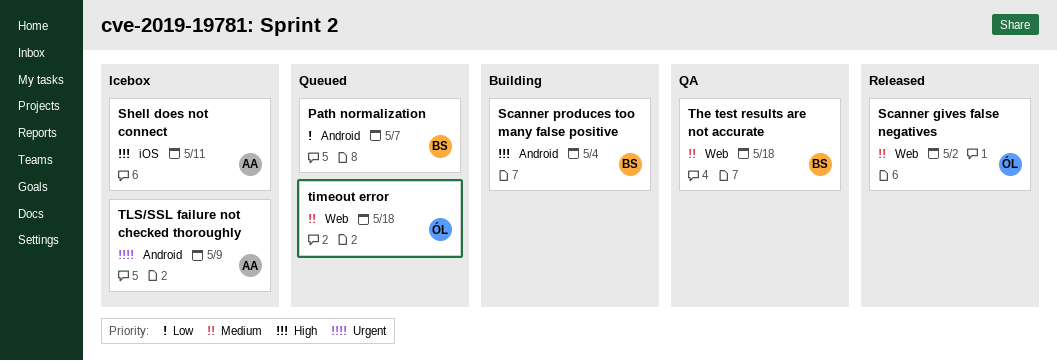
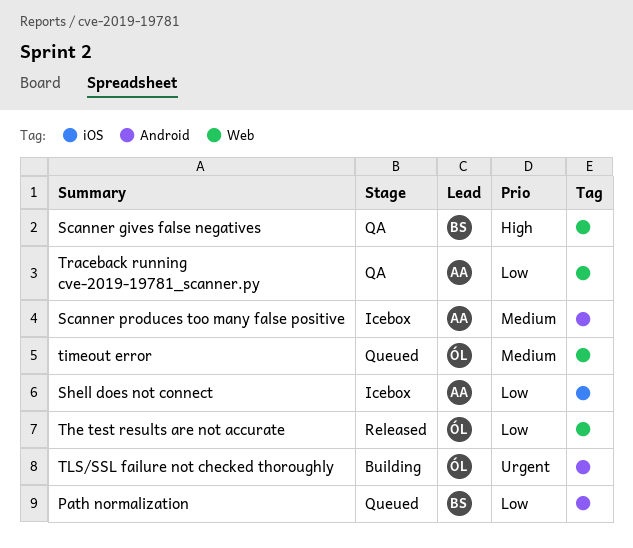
Scanner gives false negatives, status: Released -> QA
Scanner gives false negatives, owner: ÓL -> BS
Scanner gives false negatives, priority: Medium -> High
Scanner produces too many false positive, status: Building -> Icebox
Scanner produces too many false positive, owner: BS -> AA
Scanner produces too many false positive, priority: High -> Medium
Shell does not connect, priority: High -> Low
The test results are not accurate, status: QA -> Released
The test results are not accurate, owner: BS -> ÓL
The test results are not accurate, priority: Medium -> Low
TLS/SSL failure not checked thoroughly, status: Icebox -> Building
TLS/SSL failure not checked thoroughly, owner: AA -> ÓL
Traceback running cve-2019-19781_scanner.py: none -> present

